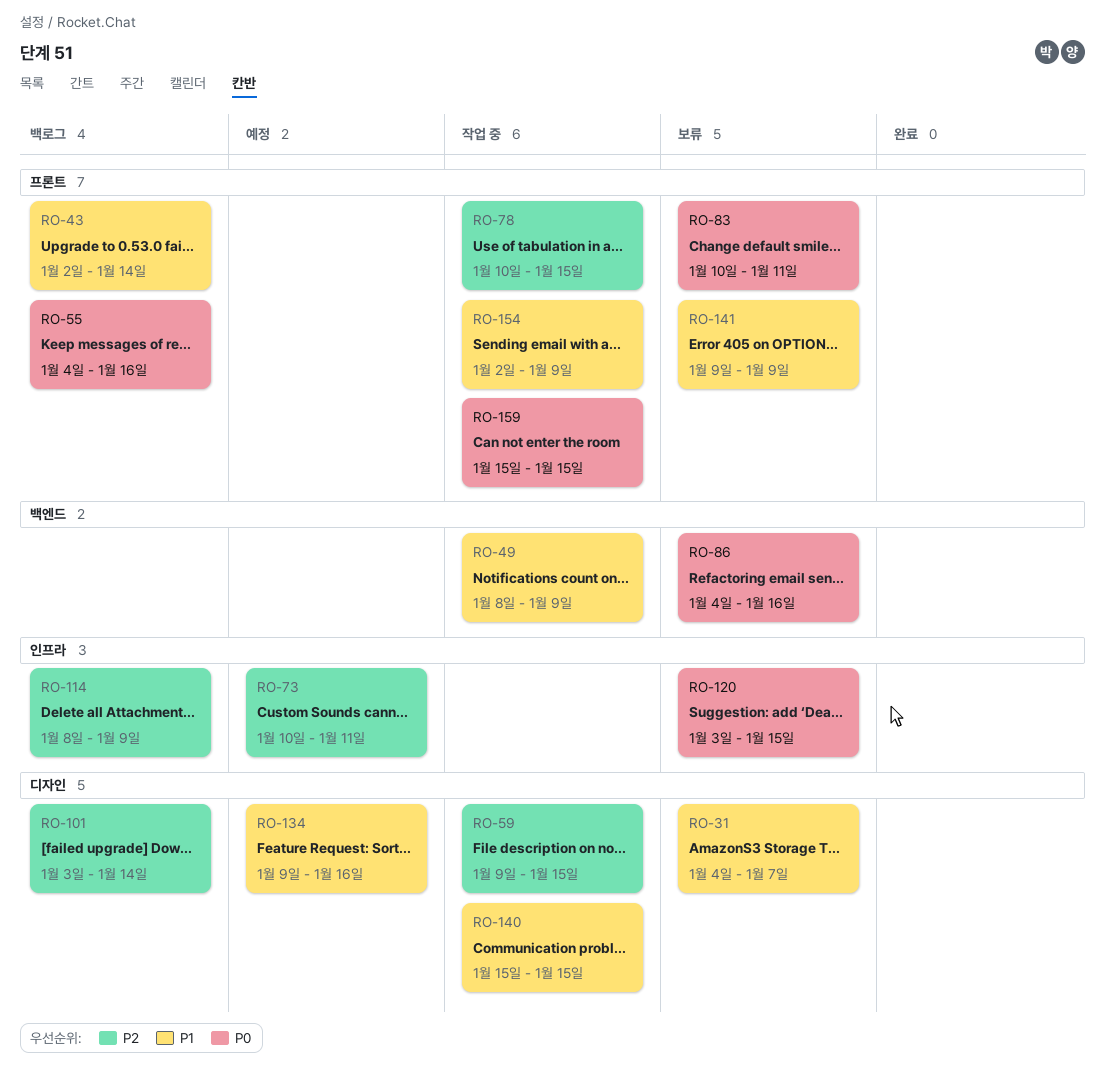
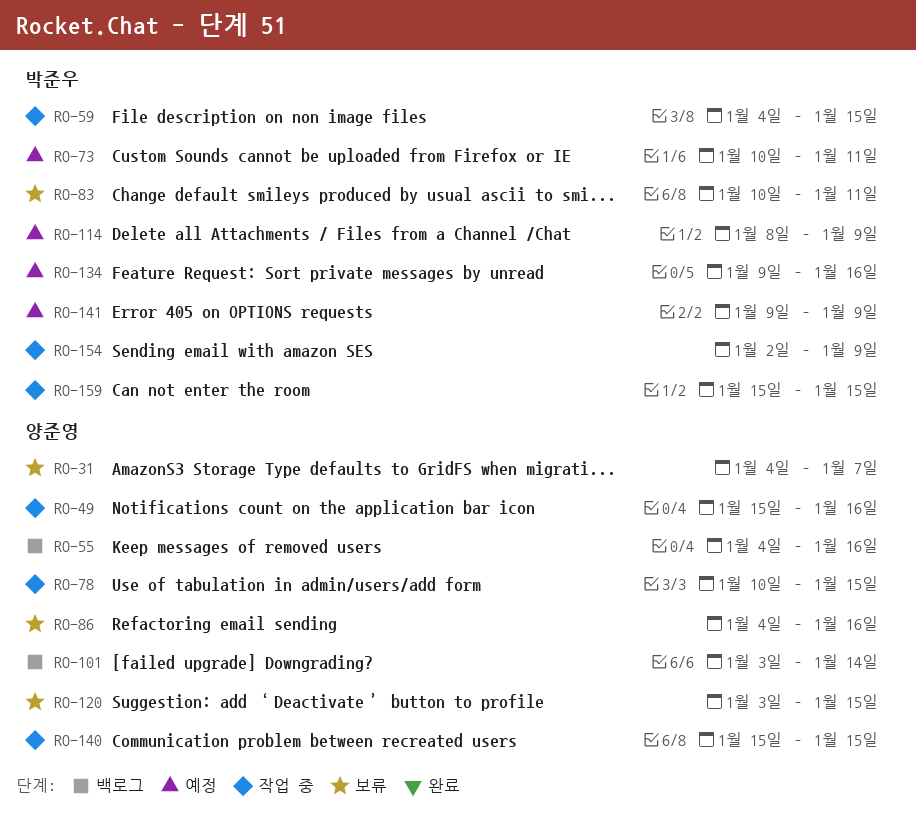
RO-43: present -> none
RO-49, start: Jan 8 -> Jan 15
RO-49, due: Jan 9 -> Jan 16
RO-59, start: Jan 9 -> Jan 4
RO-114, status: 백로그 -> 예정
RO-141, status: 보류 -> 예정

